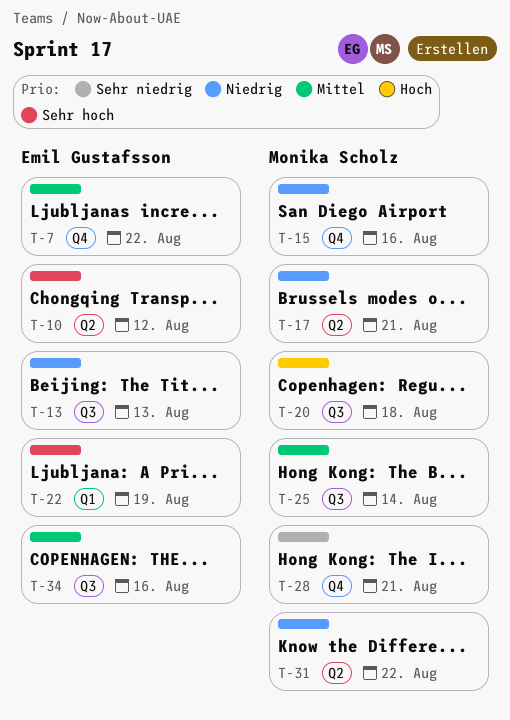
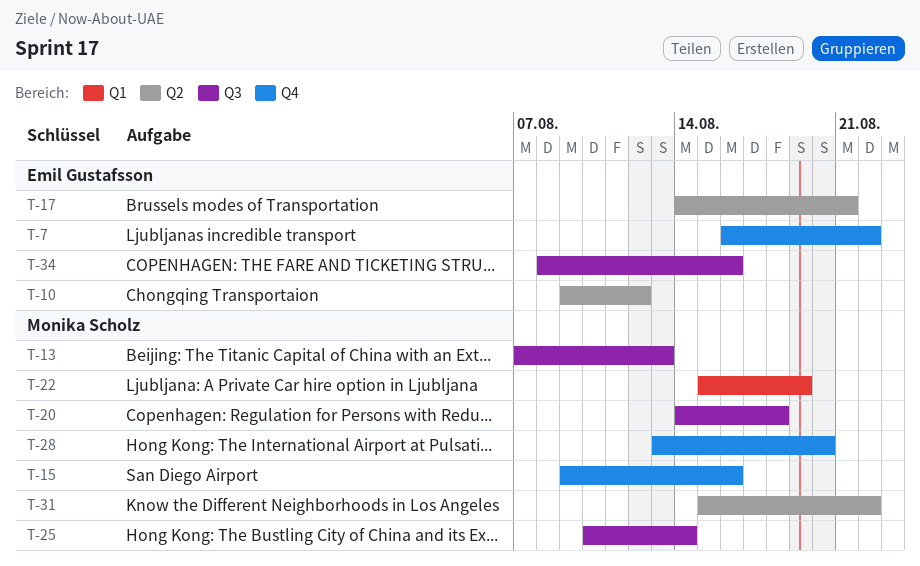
T-13, owner: Emil Gustafsson -> Monika Scholz
T-17, owner: Monika Scholz -> Emil Gustafsson
T-22, owner: Emil Gustafsson -> Monika Scholz
T-28, due: Aug 21 -> Aug 20

